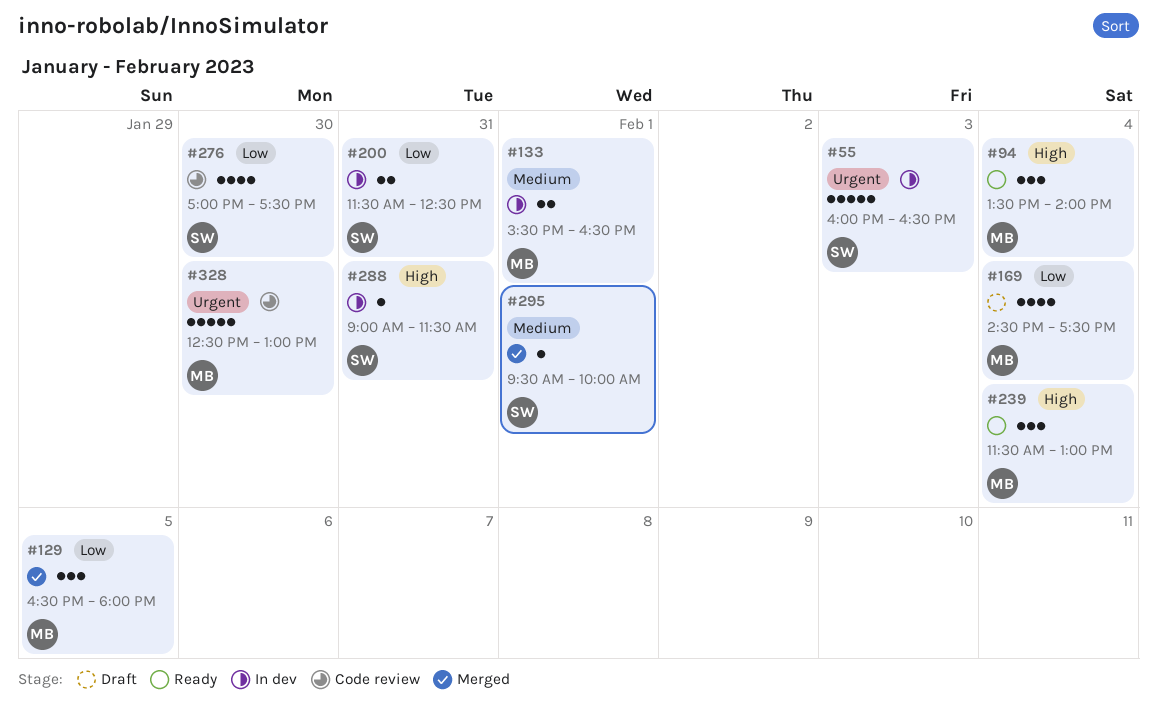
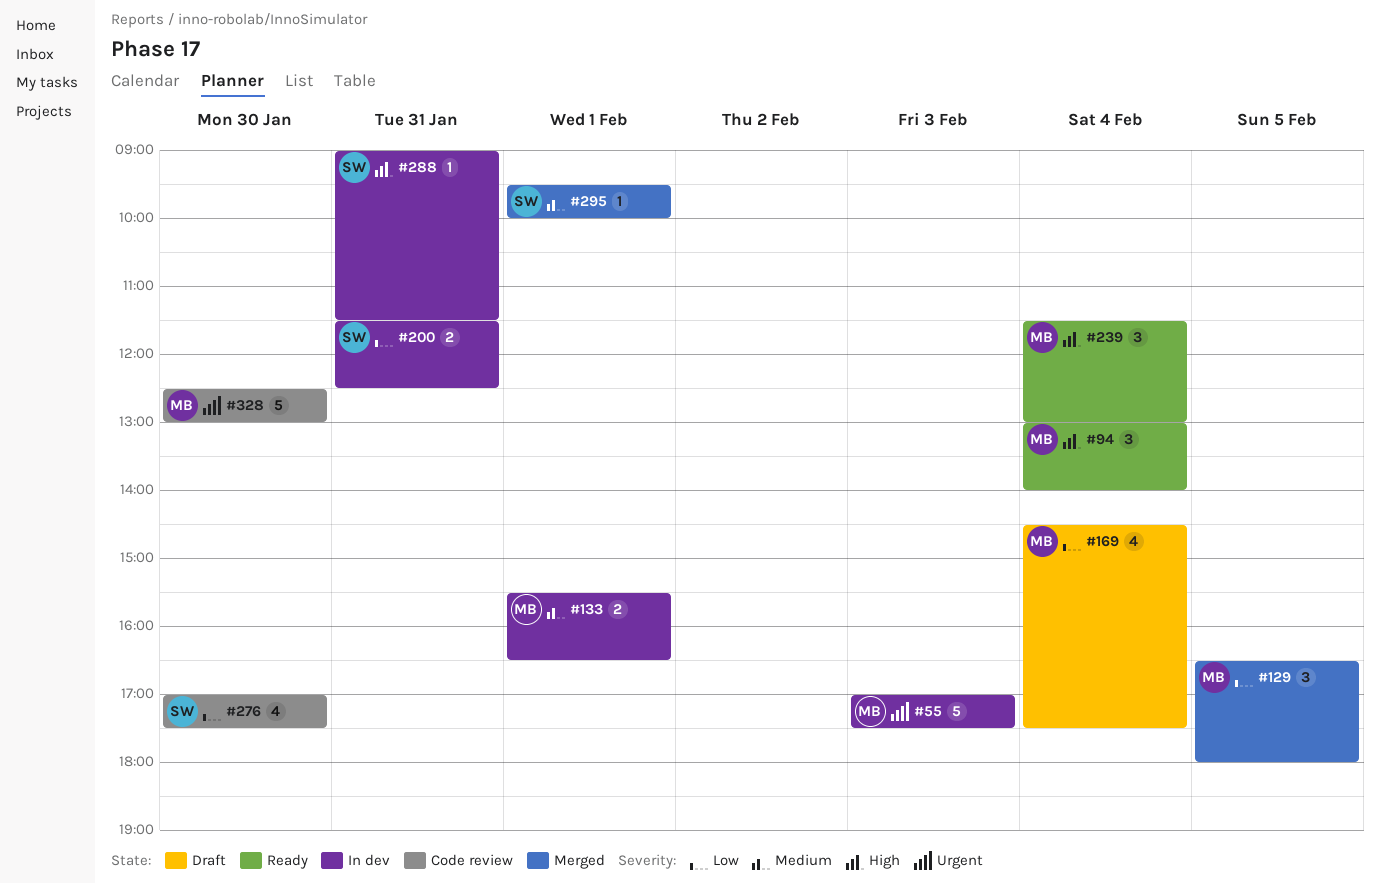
#55, owner: SW -> MB
#55, begins: 16:00 -> 17:00
#55, ends: 16:30 -> 17:30
#94, begins: 13:30 -> 13:00

